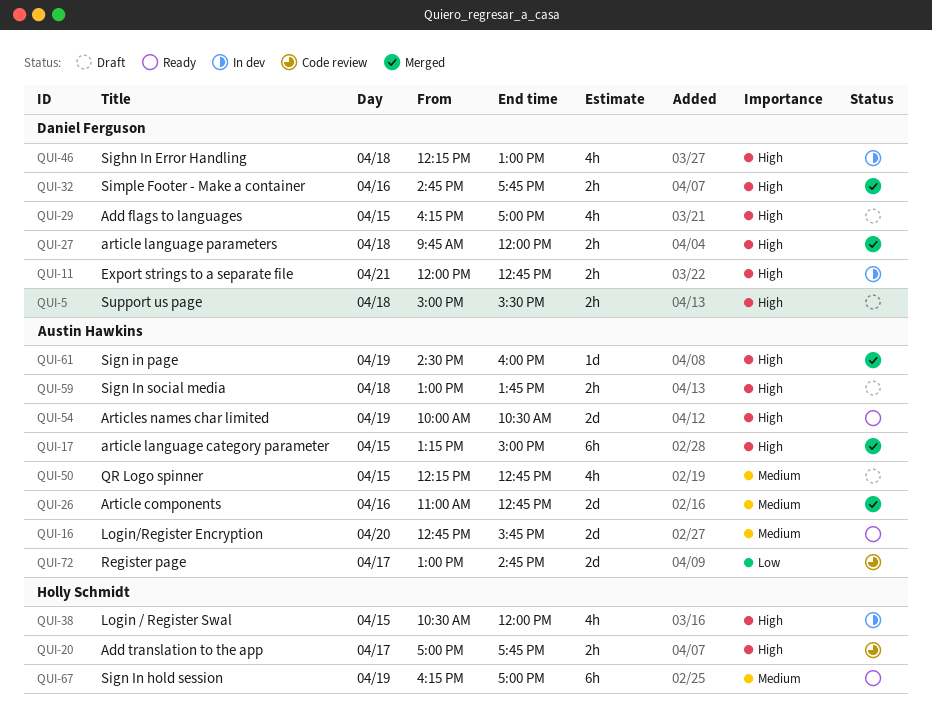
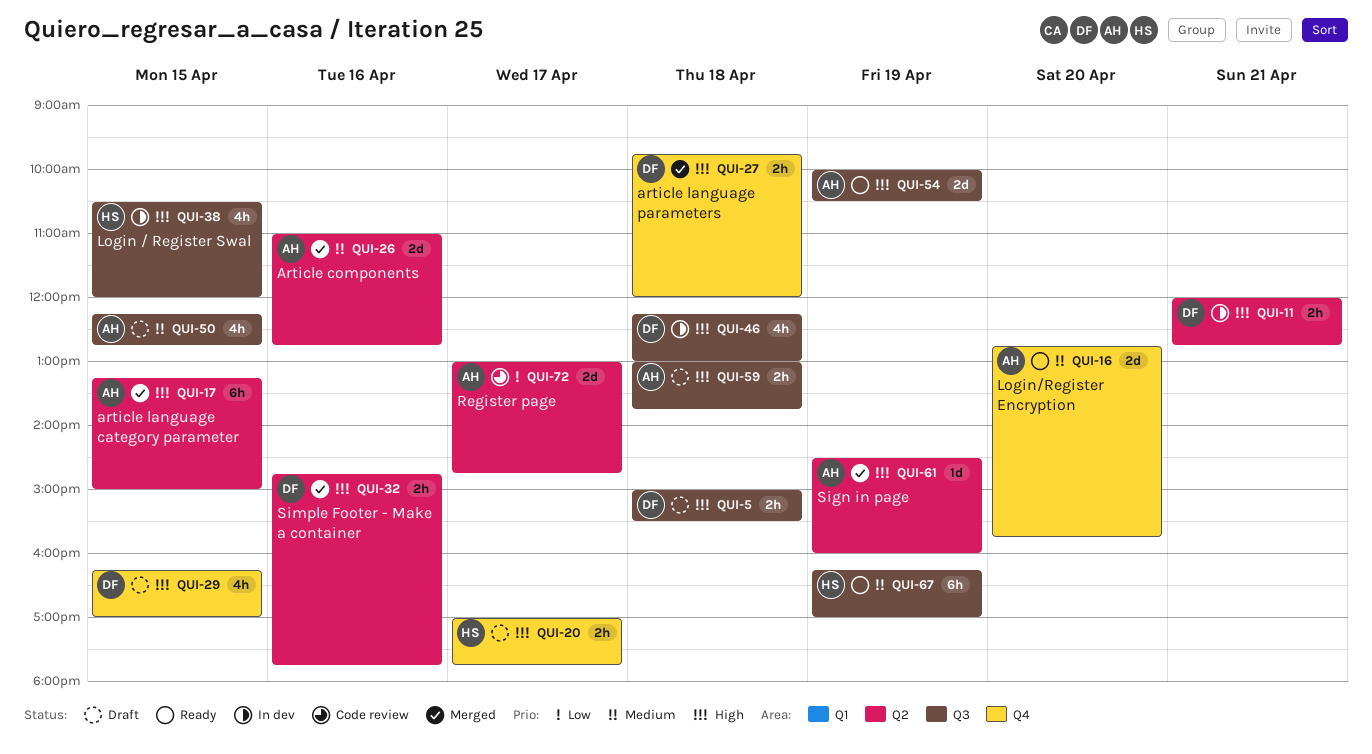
QUI-20, status: Code review -> Draft

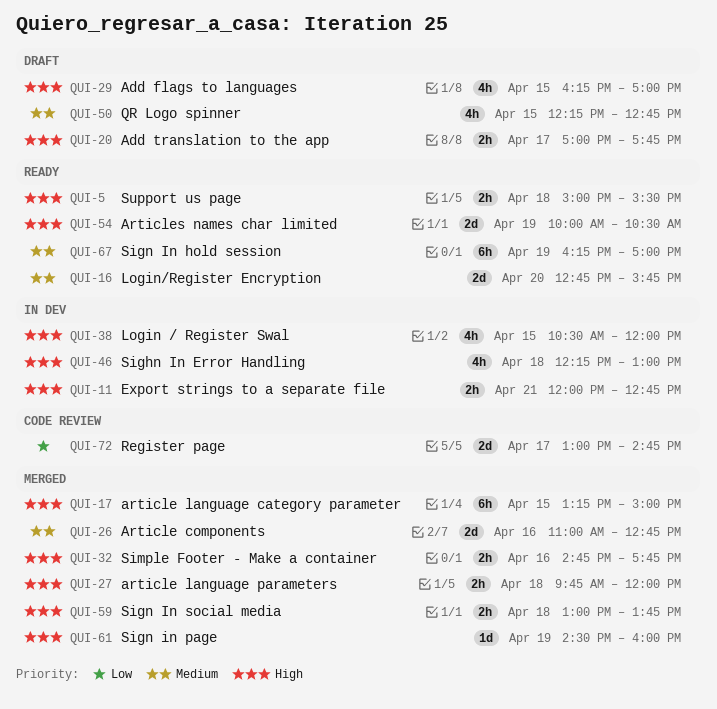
QUI-5, status: Draft -> Ready
QUI-59, status: Draft -> Merged

